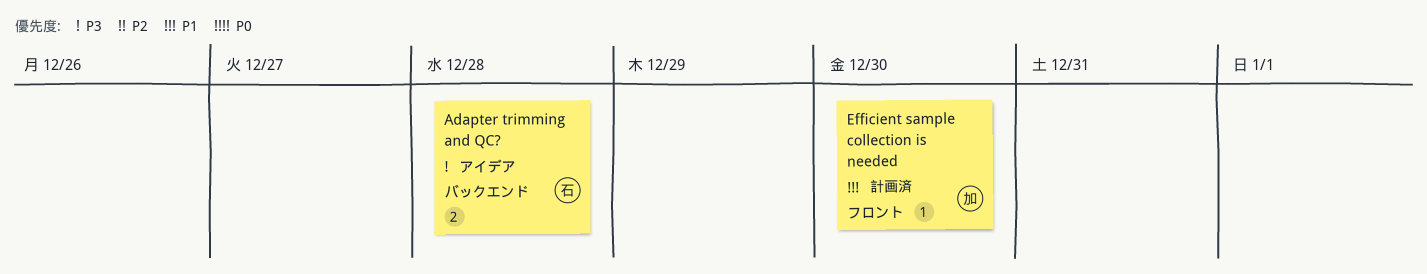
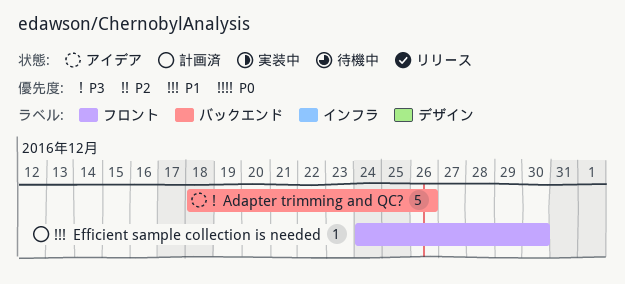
Adapter trimming and QC?, estimate: 2 -> 5
Adapter trimming and QC?, due: Dec 28 -> Dec 26

